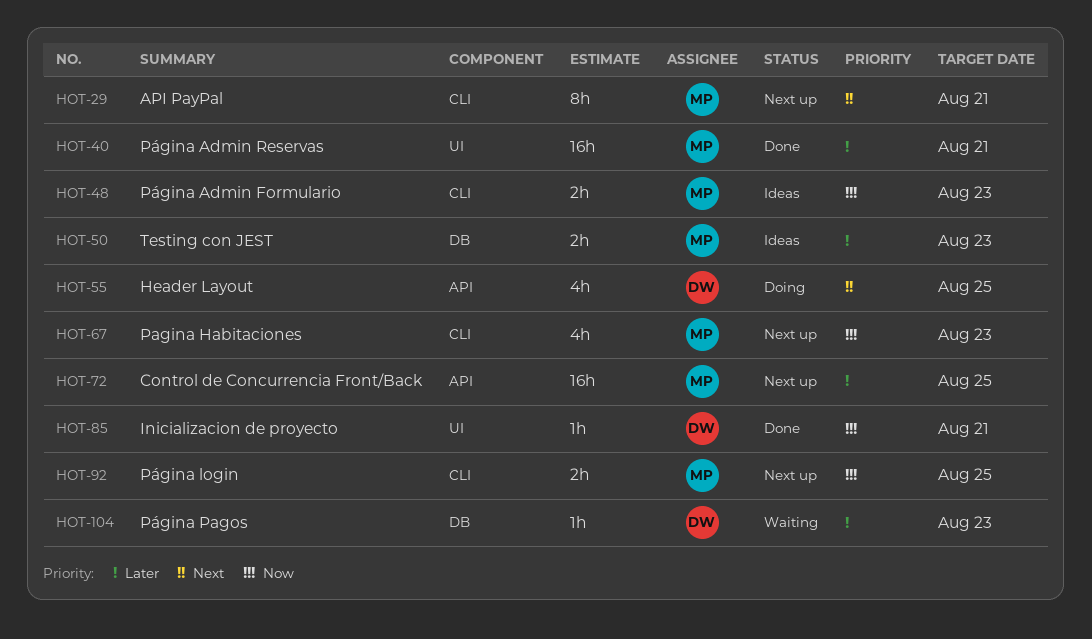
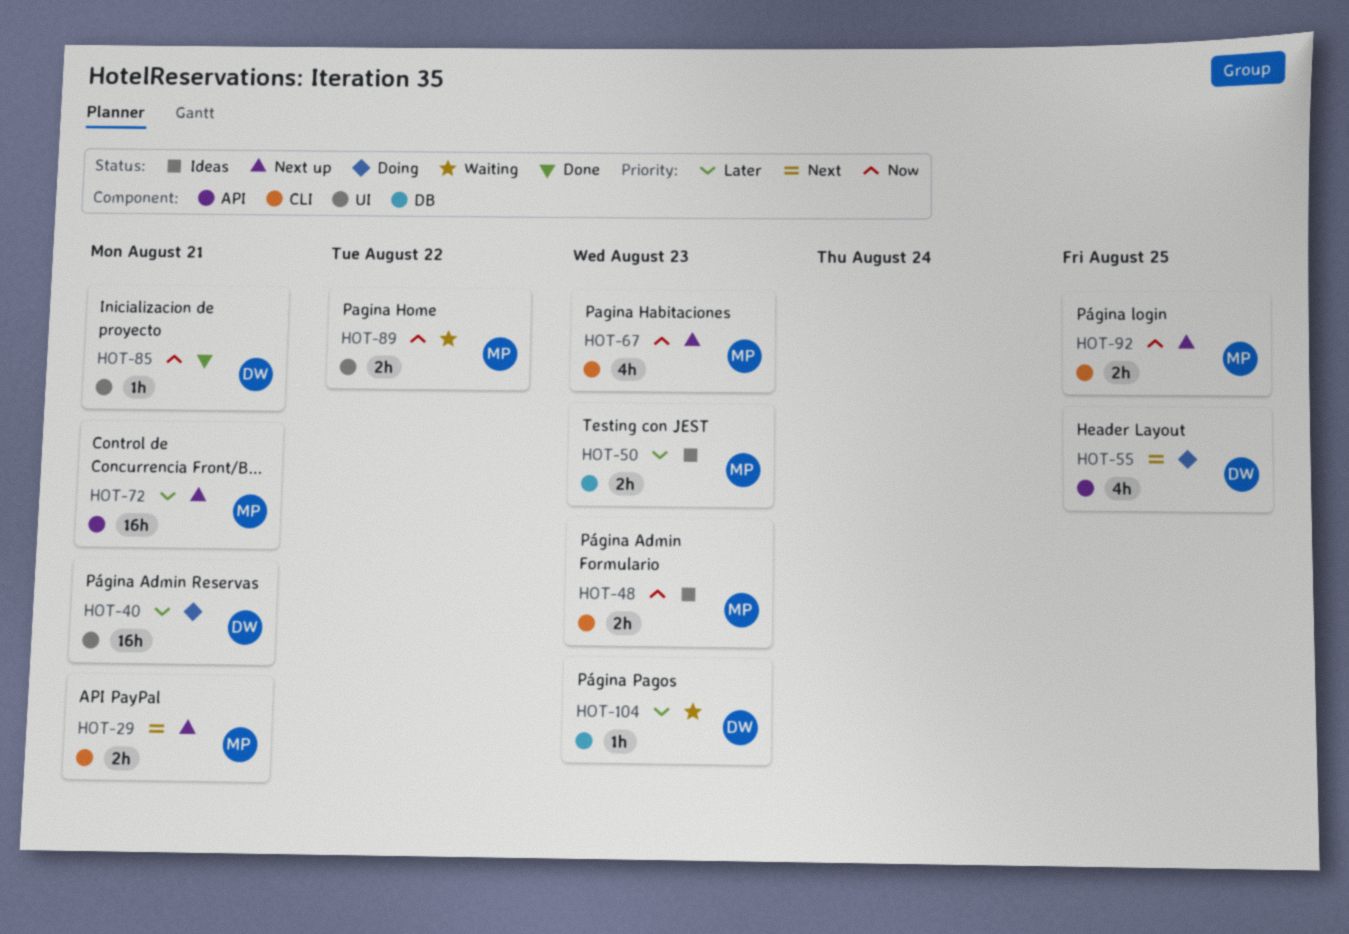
HOT-29, estimate: 8h -> 2h
HOT-40, status: Done -> Doing
HOT-40, owner: MP -> DW
HOT-72, due: Aug 25 -> Aug 21
HOT-89: none -> present

